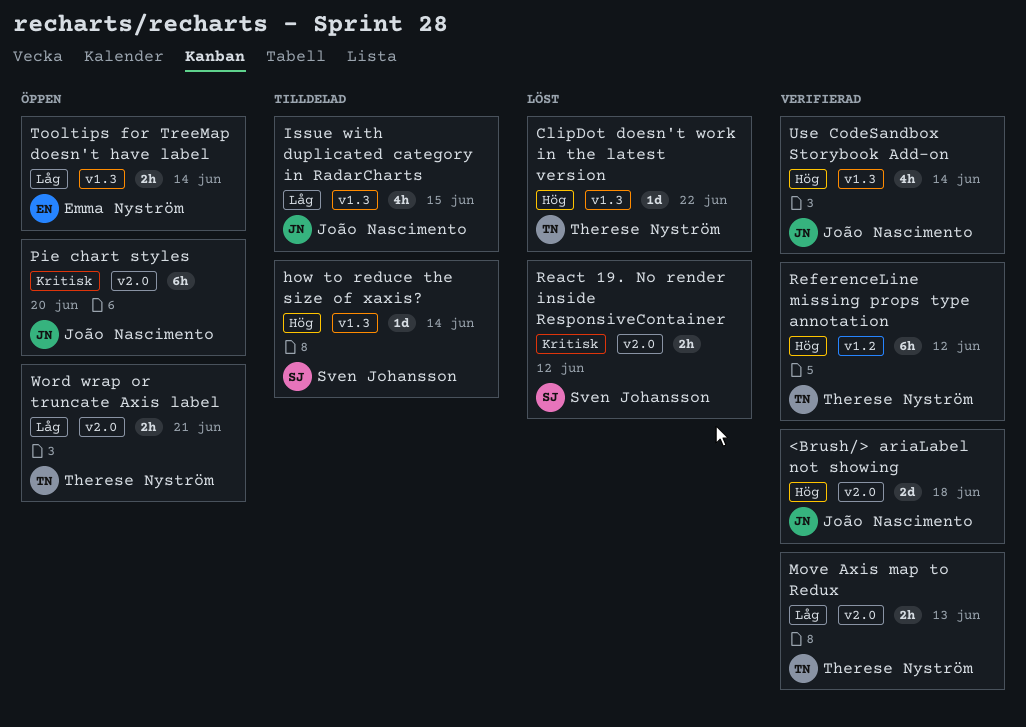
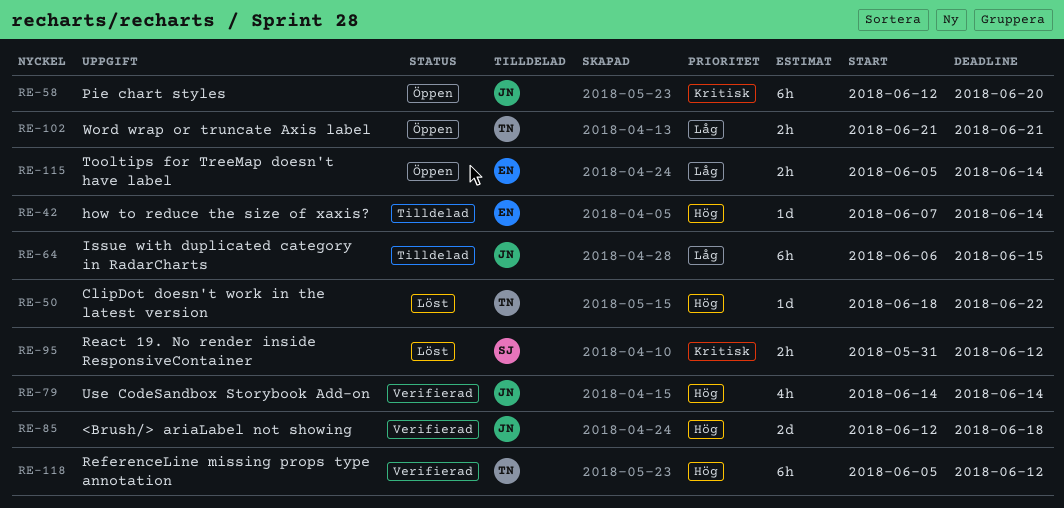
how to reduce the size of xaxis?, owner: Sven Johansson -> Emma Nyström
Issue with duplicated category in RadarCharts, estimate: 4h -> 6h
Move Axis map to Redux: present -> none

